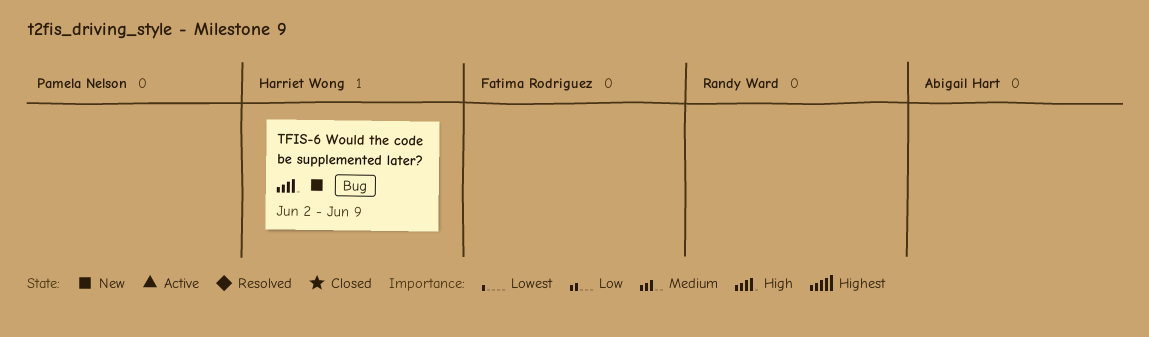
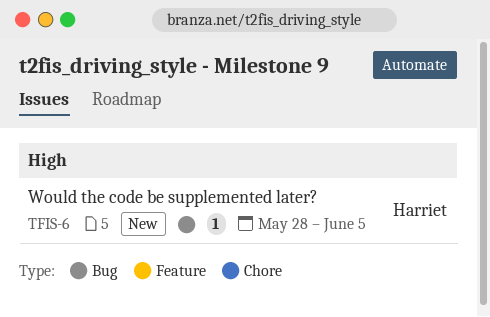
TFIS-6, start: Jun 2 -> May 28
TFIS-6, due: Jun 9 -> Jun 5

